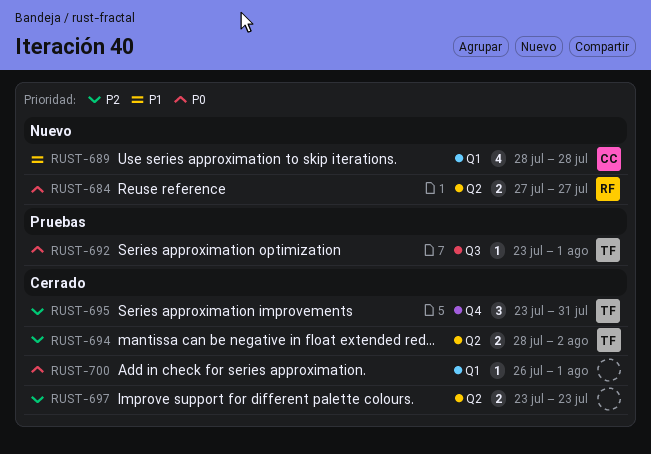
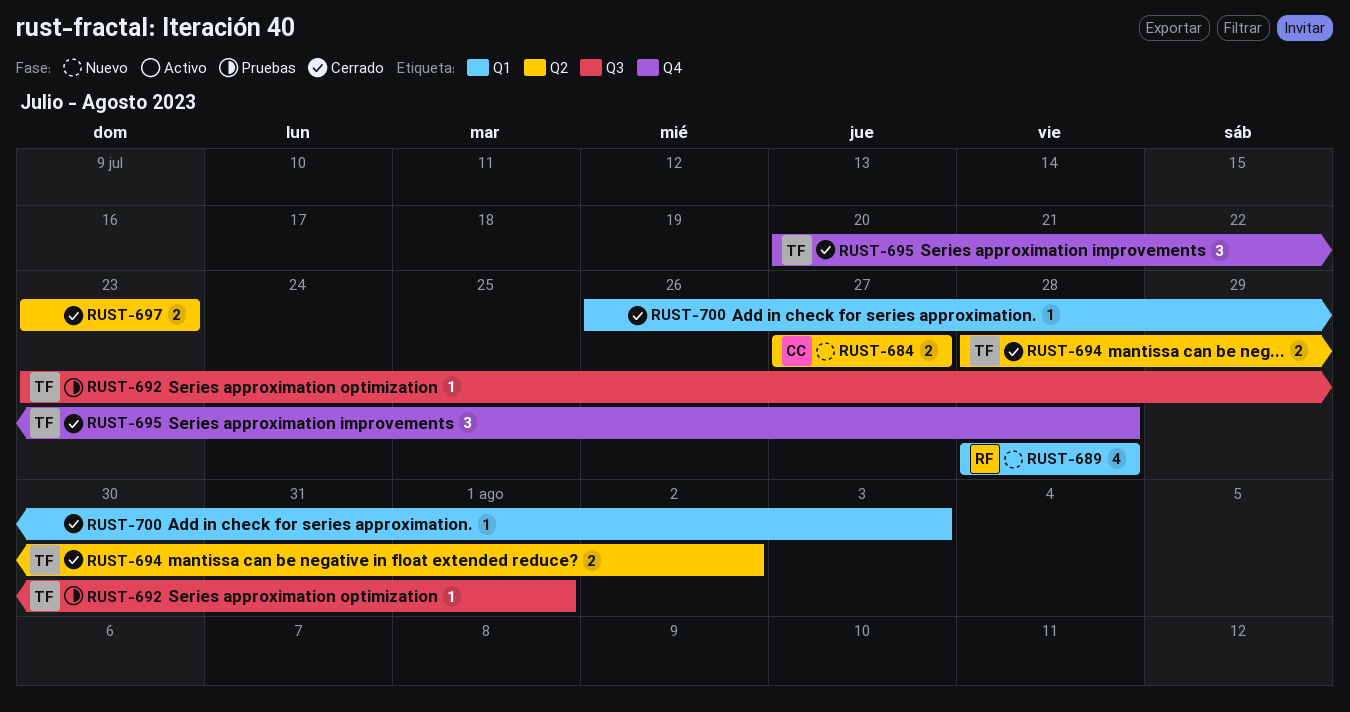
RUST-684, owner: RF -> CC
RUST-689, owner: CC -> RF
RUST-695, start: Jul 23 -> Jul 20
RUST-695, due: Jul 31 -> Jul 28
RUST-700, due: Aug 1 -> Aug 3

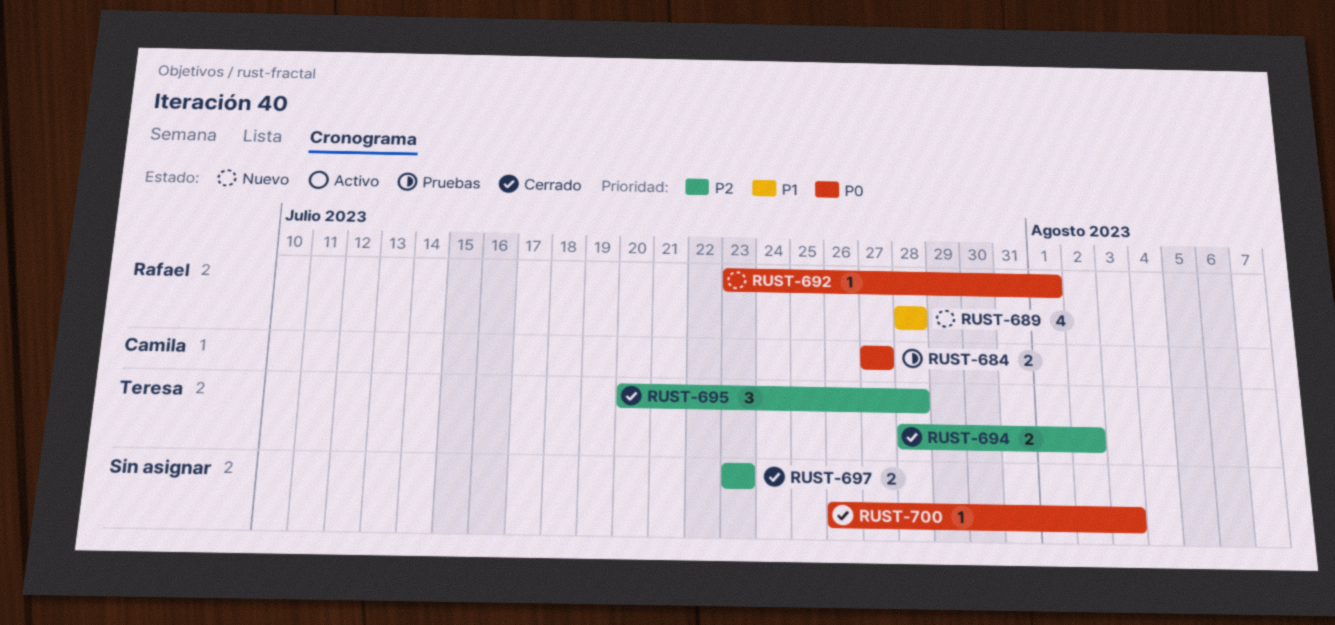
RUST-684, status: Nuevo -> Pruebas
RUST-692, status: Pruebas -> Nuevo
RUST-692, owner: Teresa -> Rafael

